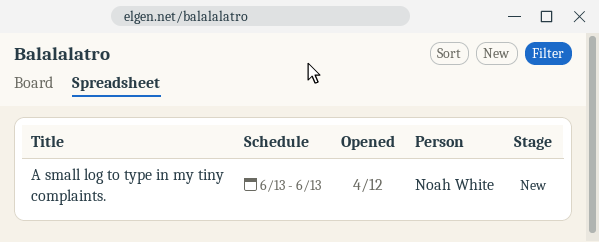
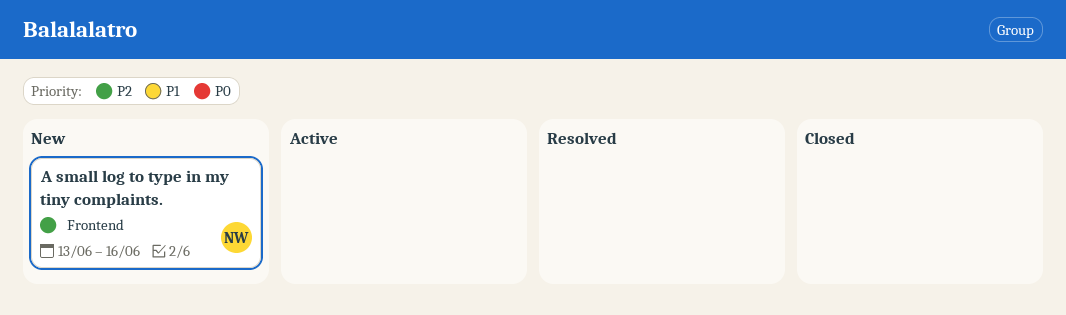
A small log to type in my tiny complaints., due: Jun 13 -> Jun 16

